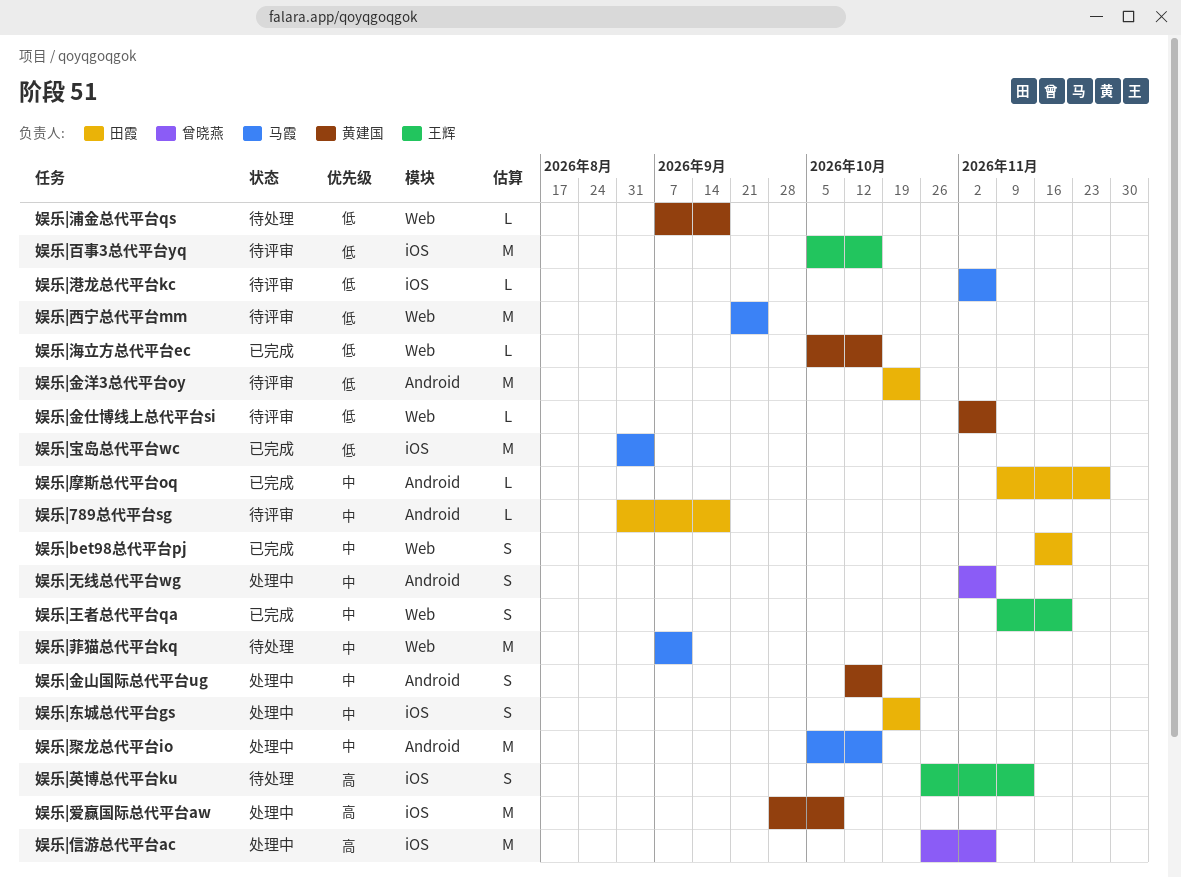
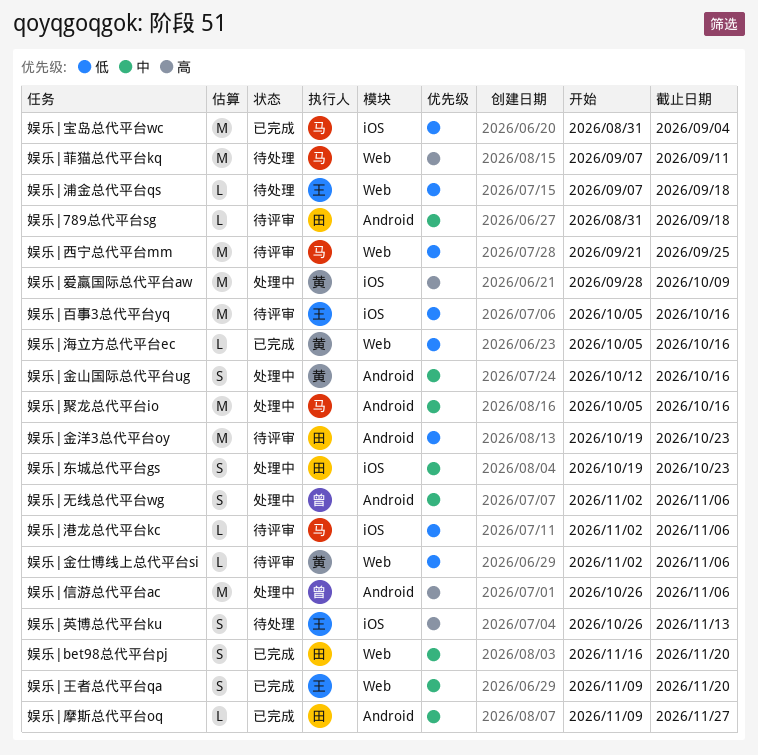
娱乐|信游总代平台ac, label: iOS -> Android
娱乐|浦金总代平台qs, owner: 黄建国 -> 王辉
娱乐|菲猫总代平台kq, priority: 中 -> 高

